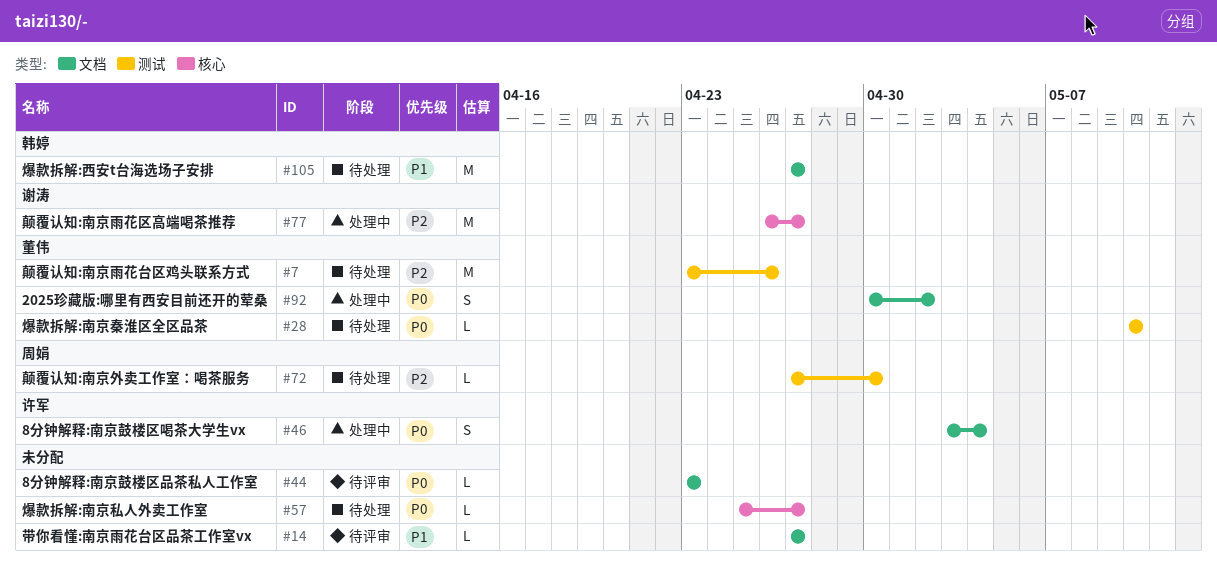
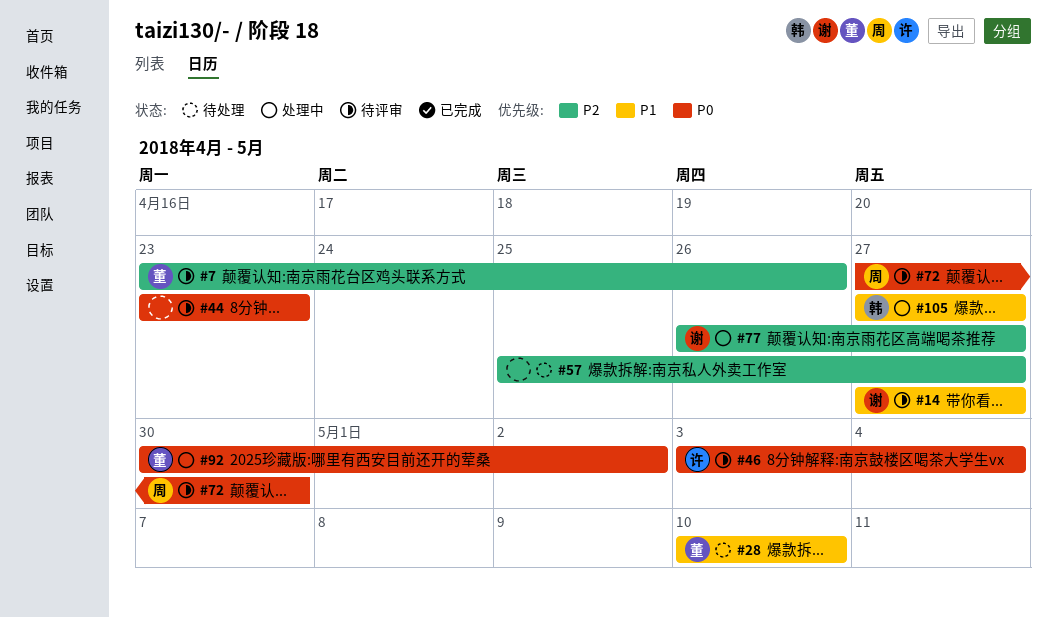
#7, status: 待处理 -> 待评审
#14, owner: none -> 谢涛
#28, priority: P0 -> P1
#46, status: 处理中 -> 待评审
#57, priority: P0 -> P2
#72, status: 待处理 -> 待评审
#72, priority: P2 -> P0
#105, status: 待处理 -> 处理中

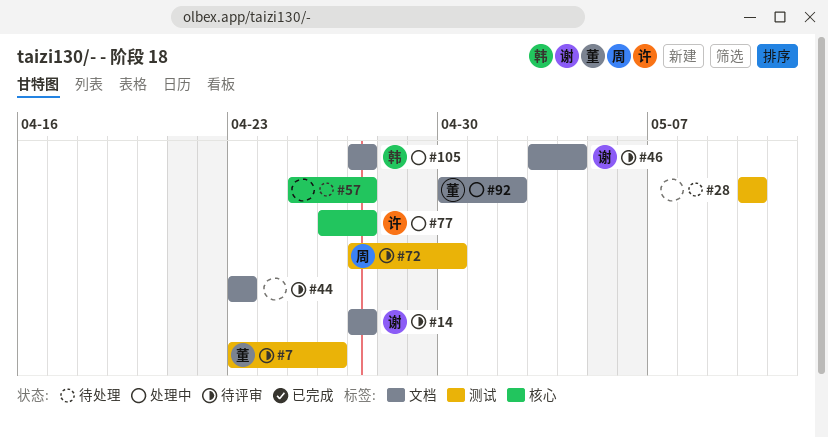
#28, owner: 董 -> none
#46, owner: 许 -> 谢
#77, owner: 谢 -> 许

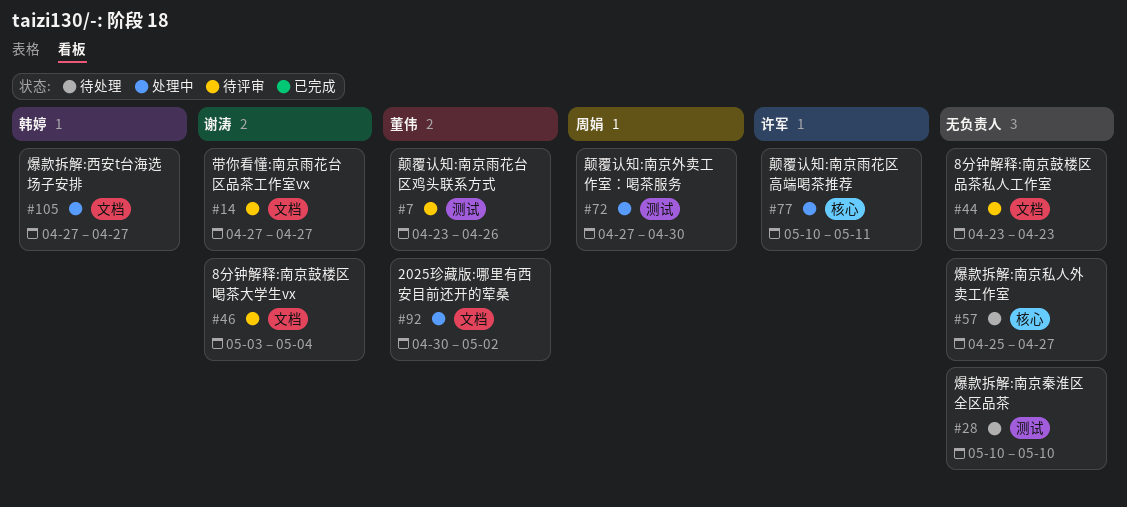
#72, status: 待评审 -> 处理中
#77, start: Apr 26 -> May 10
#77, due: Apr 27 -> May 11

